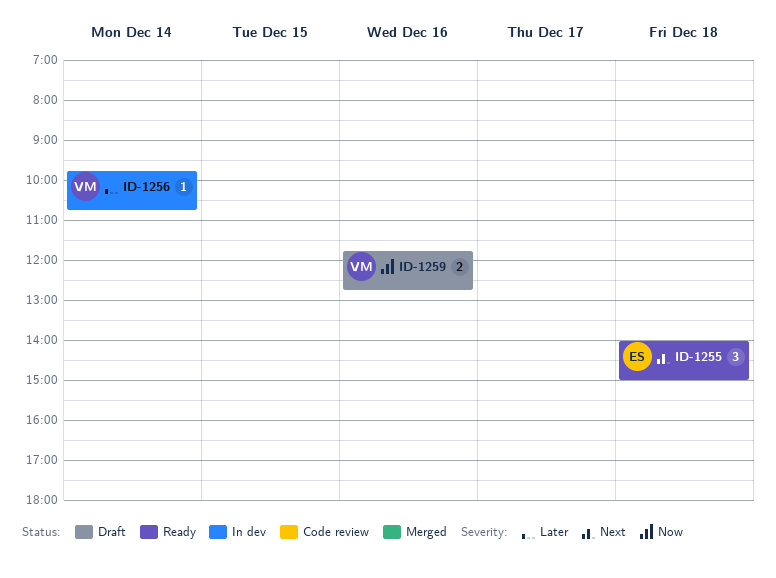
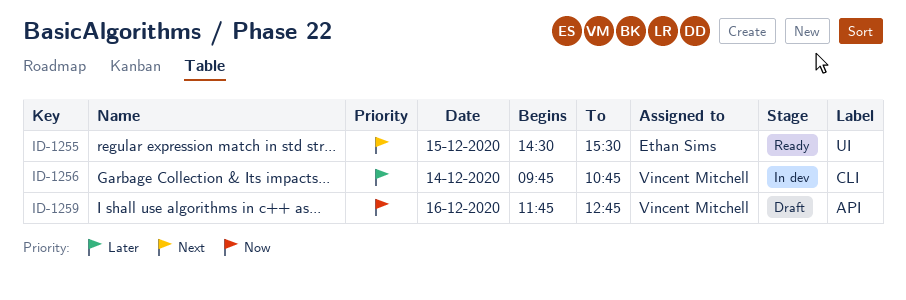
ID-1255, day: Dec 18 -> Dec 15
ID-1255, begins: 14:00 -> 14:30
ID-1255, ends: 15:00 -> 15:30

